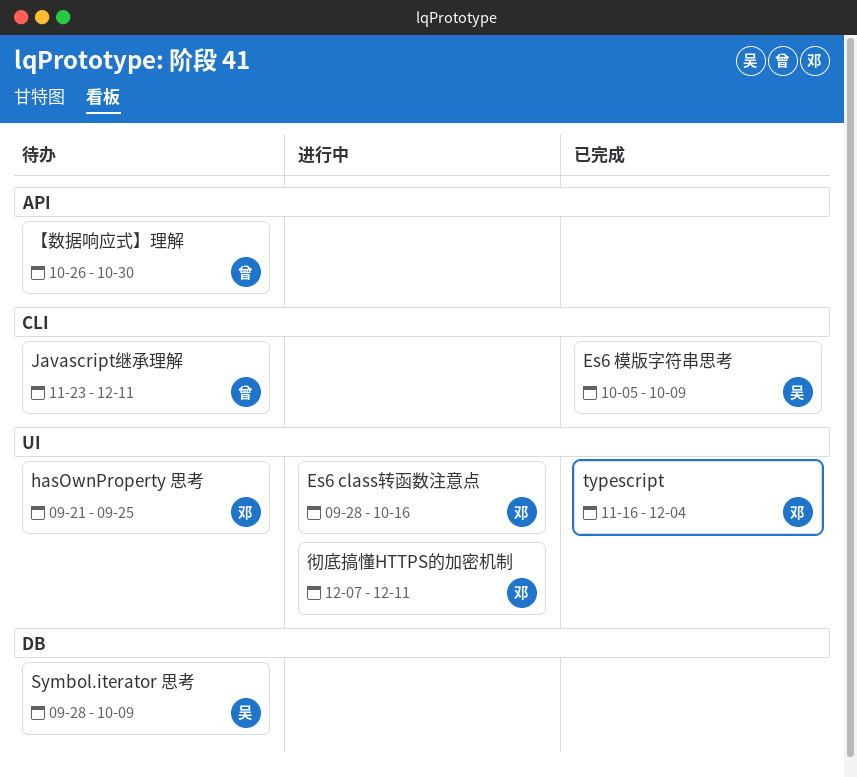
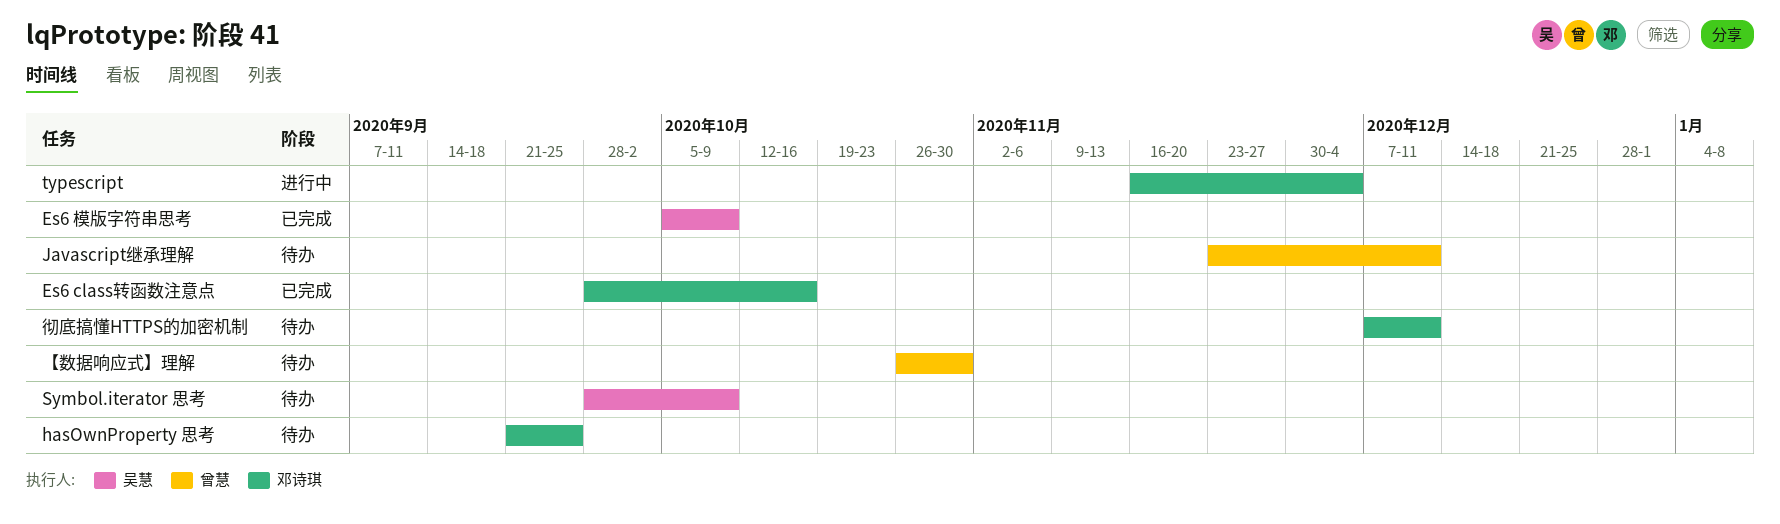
Es6 class转函数注意点, status: 进行中 -> 已完成
typescript, status: 已完成 -> 进行中
彻底搞懂HTTPS的加密机制, status: 进行中 -> 待办

